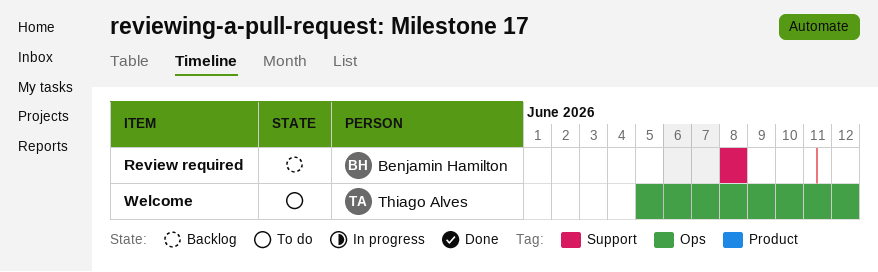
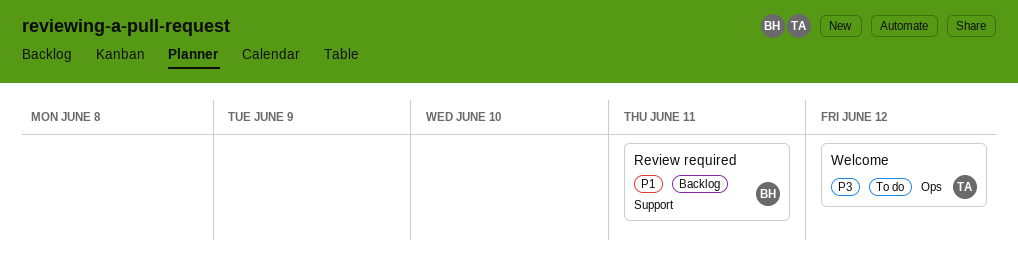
Review required, due: Jun 8 -> Jun 11

